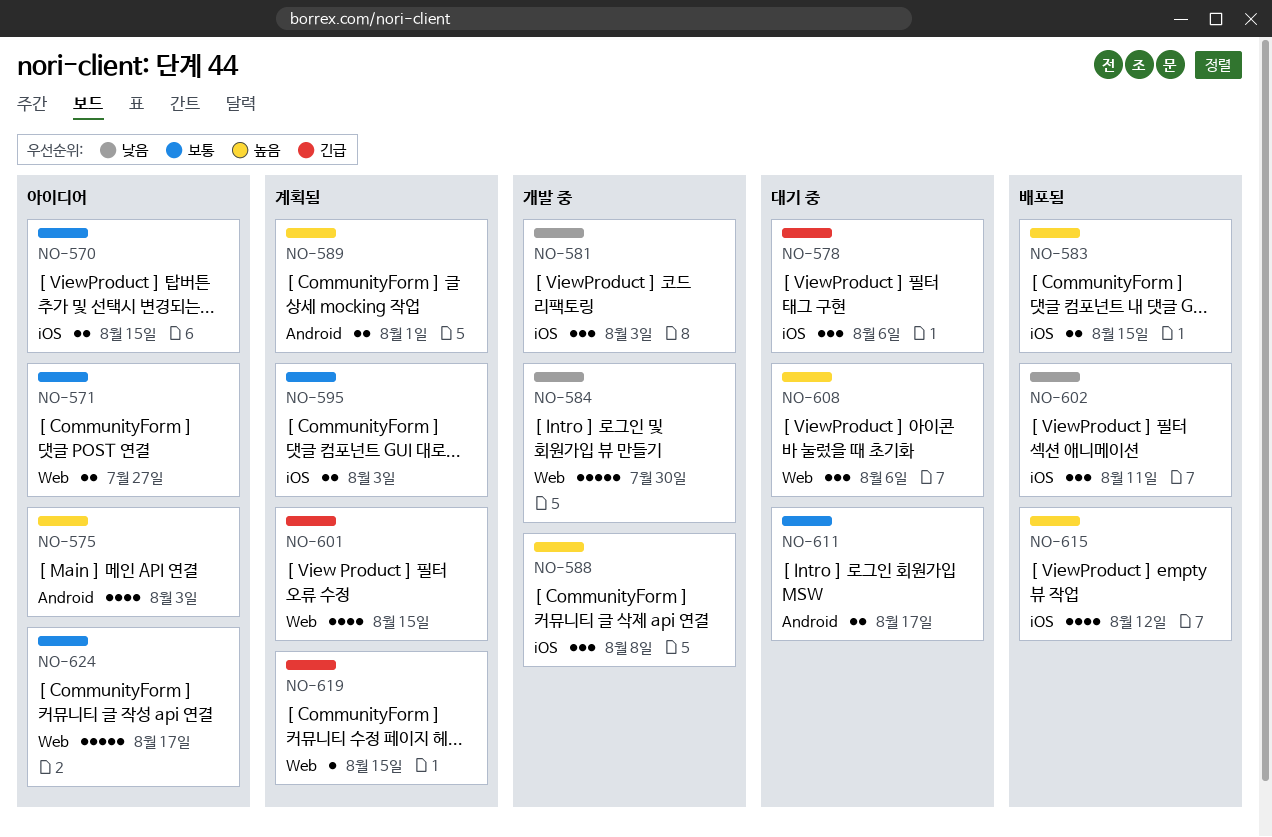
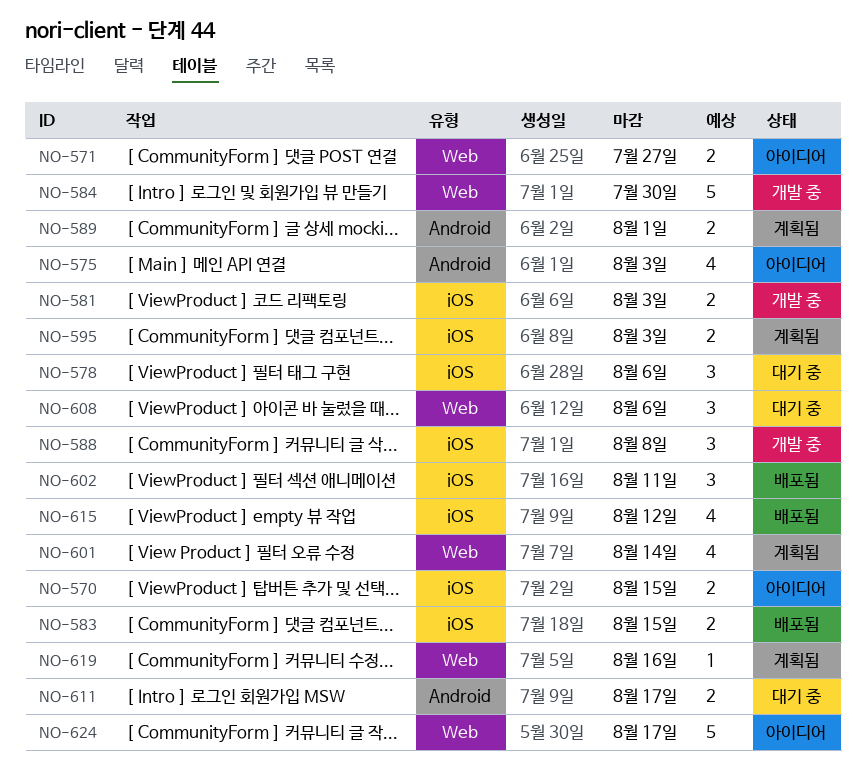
NO-581, estimate: 3 -> 2
NO-601, due: Aug 15 -> Aug 14
NO-619, due: Aug 15 -> Aug 16

